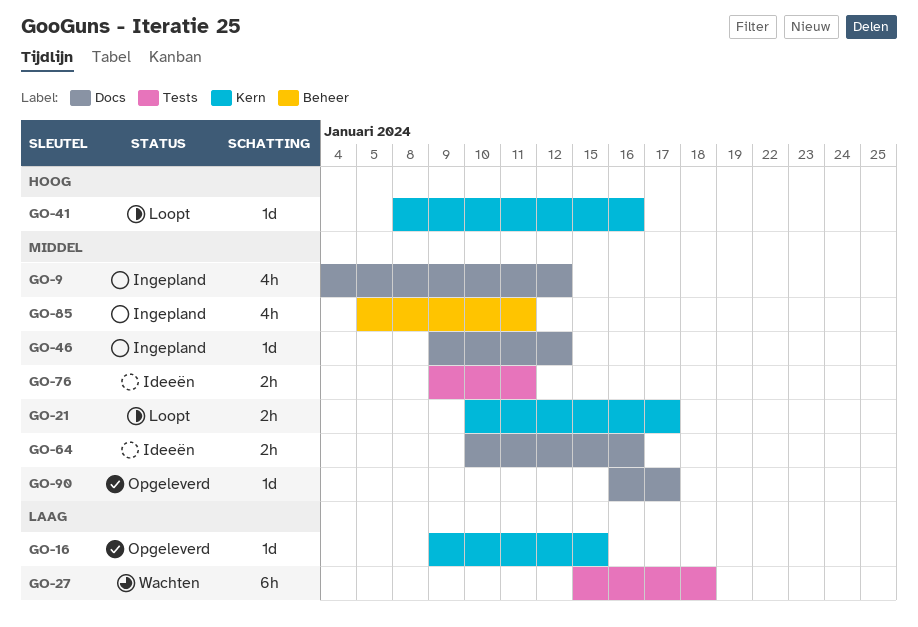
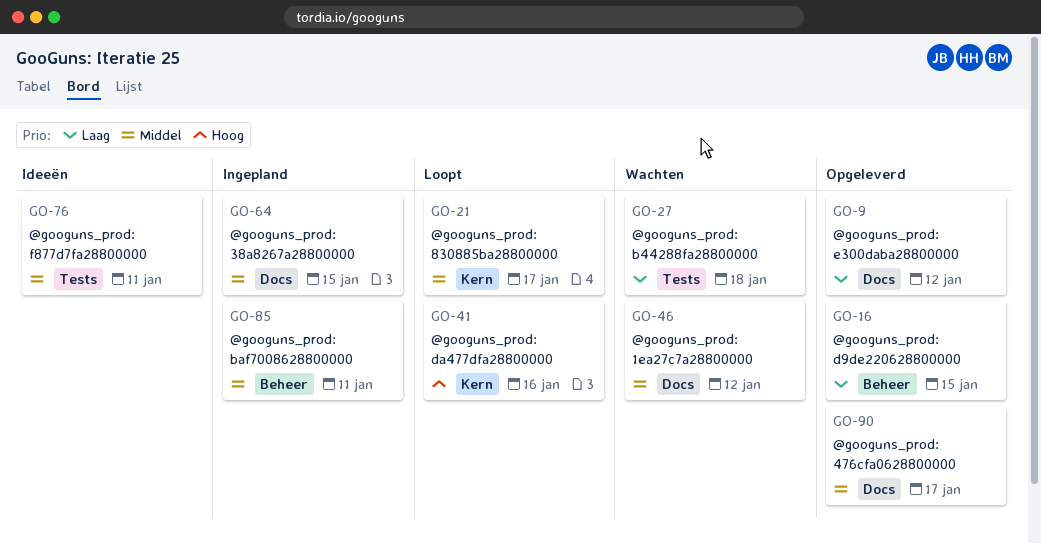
GO-9, status: Ingepland -> Opgeleverd
GO-9, priority: Middel -> Laag
GO-16, label: Kern -> Beheer
GO-46, status: Ingepland -> Wachten
GO-64, status: Ideeën -> Ingepland
GO-64, due: Jan 16 -> Jan 15

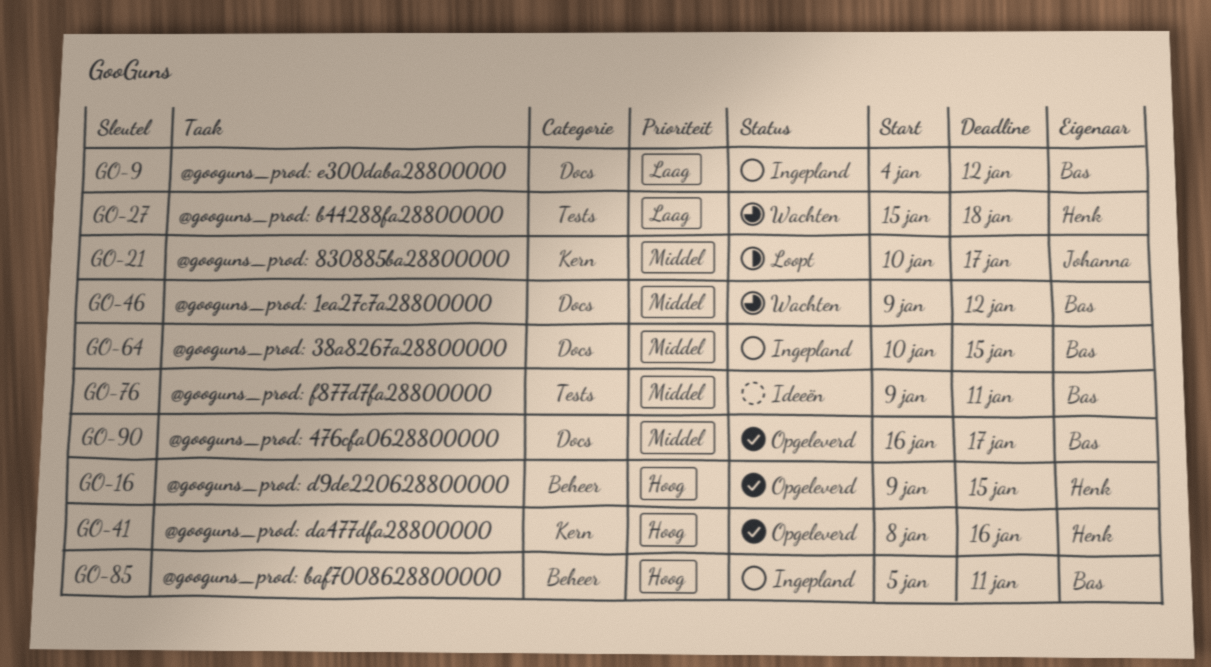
GO-9, status: Opgeleverd -> Ingepland
GO-16, priority: Laag -> Hoog
GO-41, status: Loopt -> Opgeleverd
GO-85, priority: Middel -> Hoog

